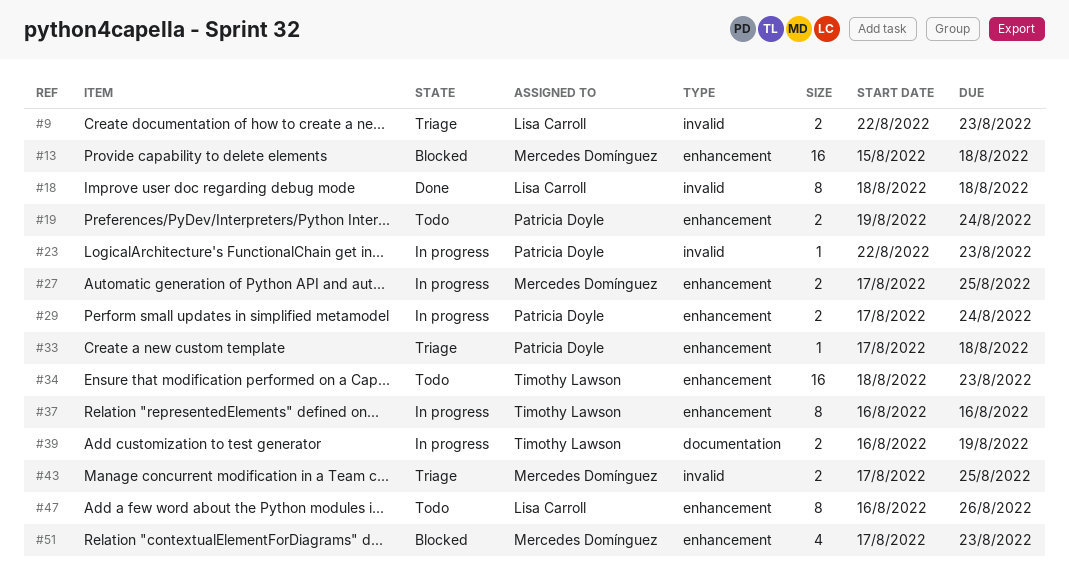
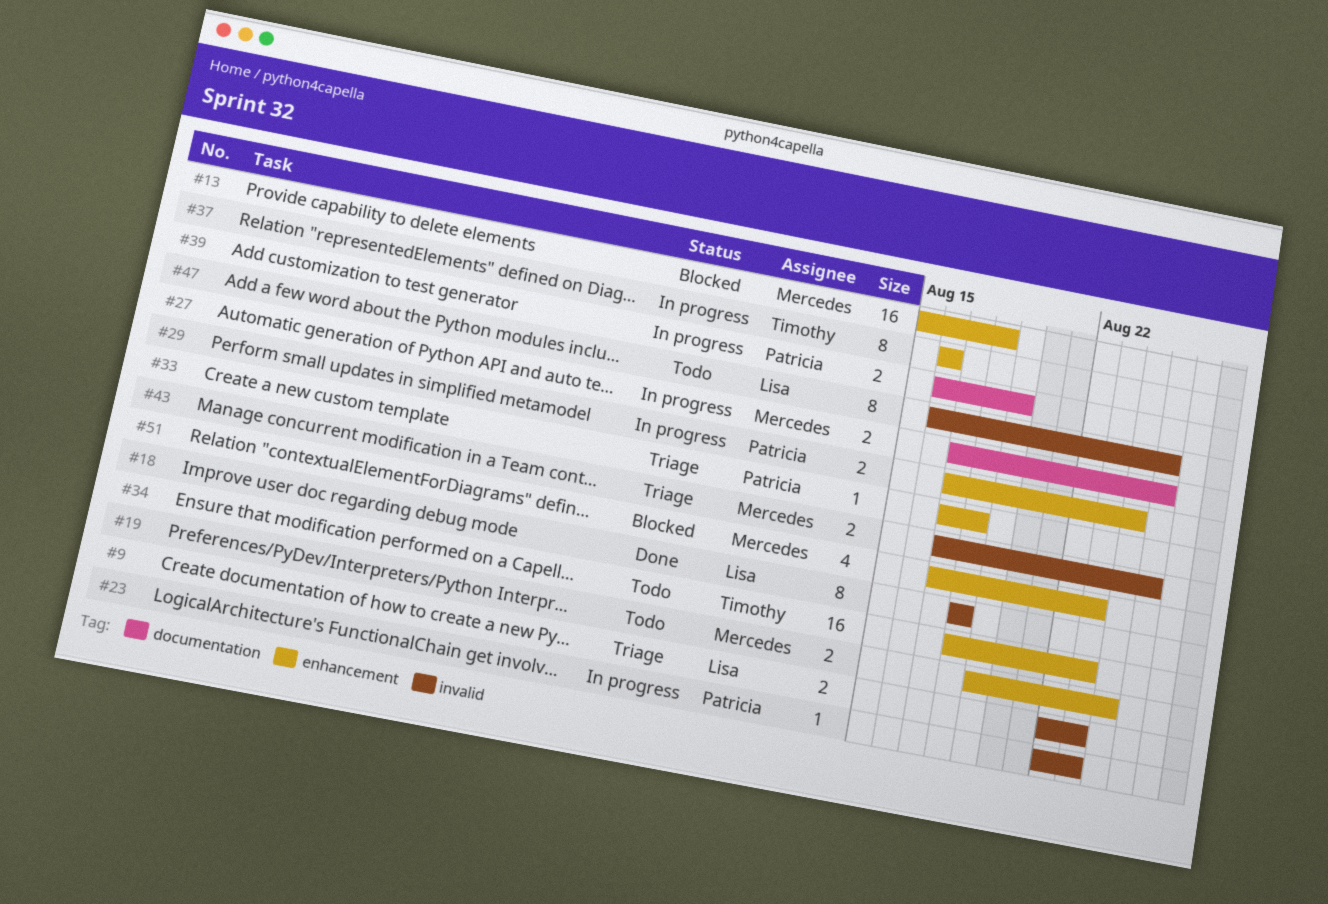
#19, owner: Patricia Doyle -> Mercedes Domínguez
#27, label: enhancement -> documentation
#39, owner: Timothy Lawson -> Patricia Doyle
#47, label: enhancement -> invalid
#47, due: Aug 26 -> Aug 25

